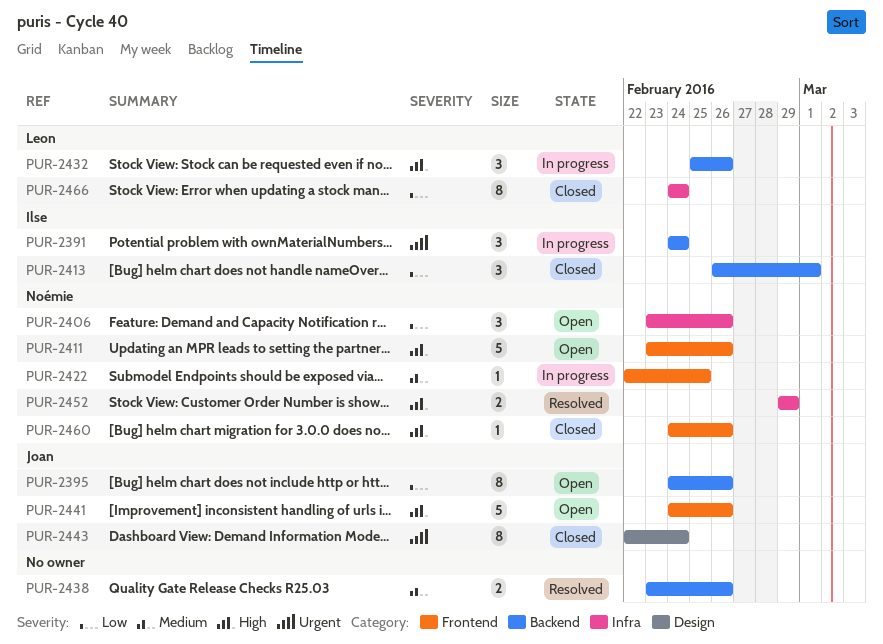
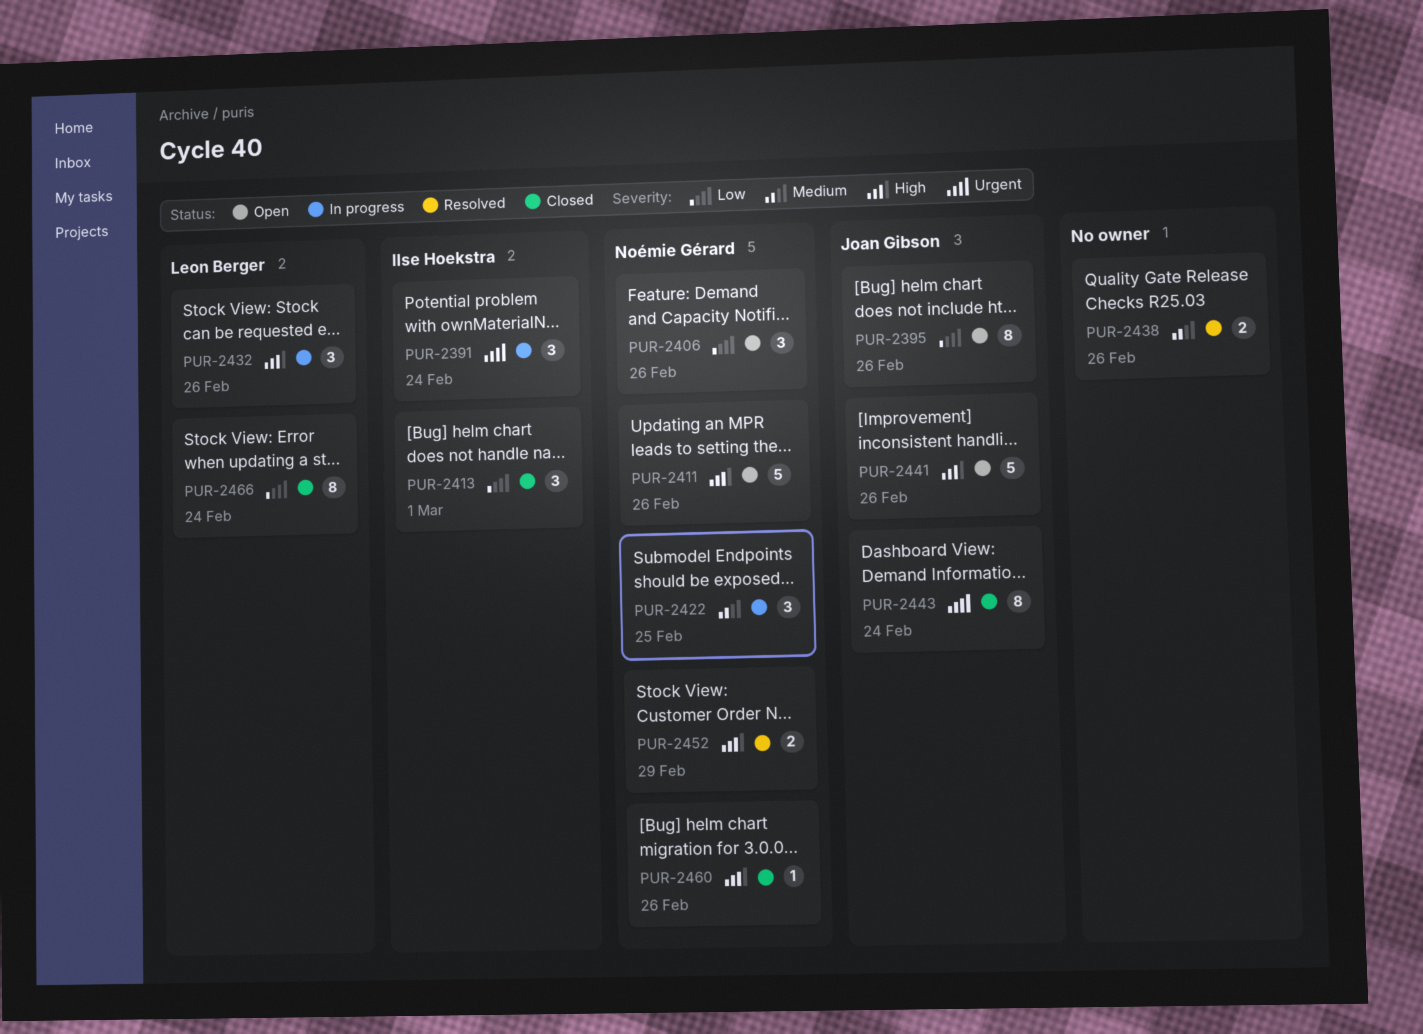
PUR-2422, estimate: 1 -> 3

